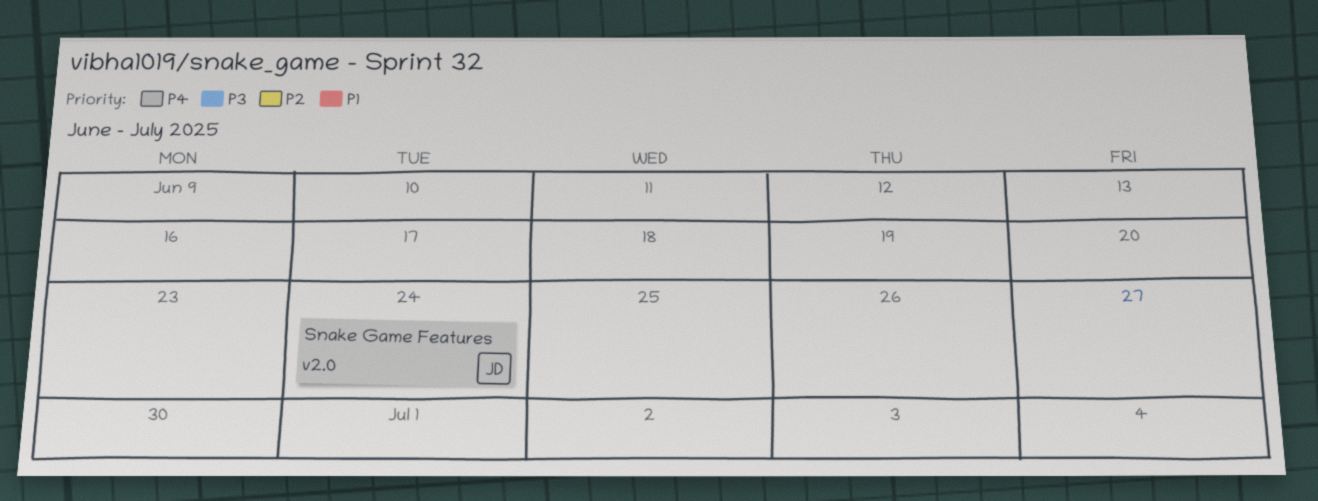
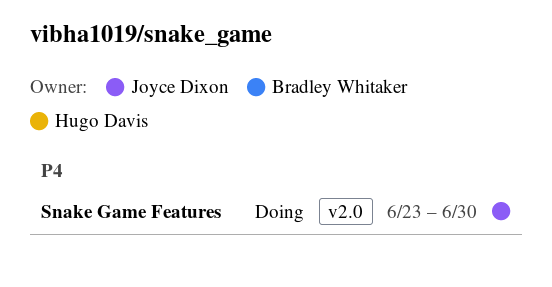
Snake Game Features, due: Jun 24 -> Jun 30

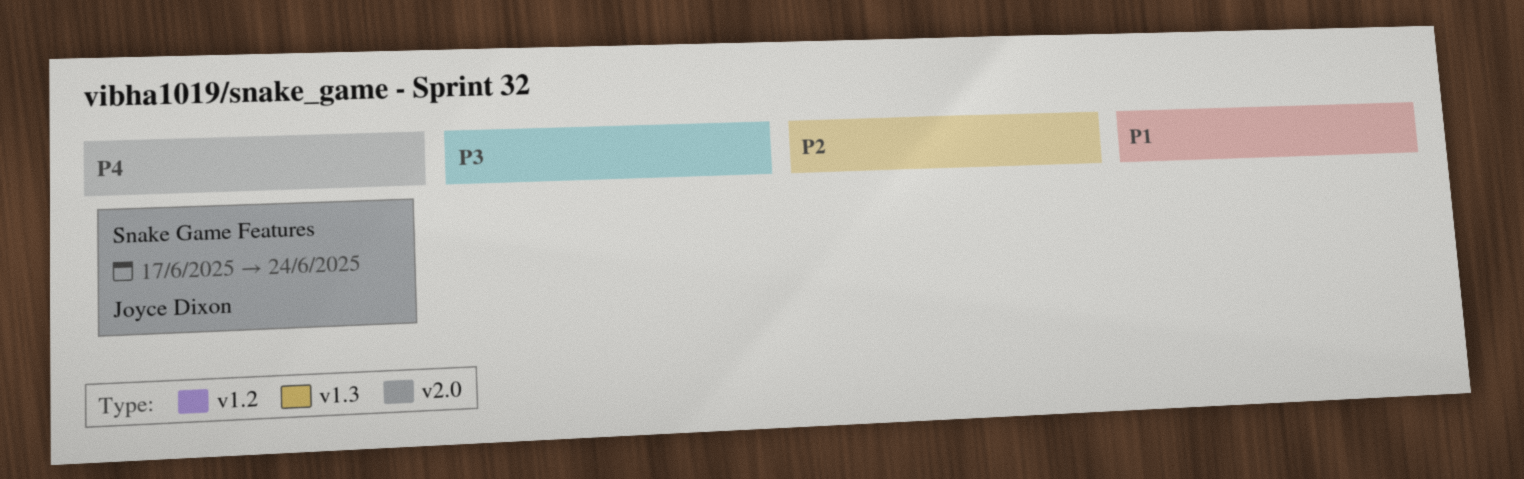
Snake Game Features, start: Jun 23 -> Jun 17
Snake Game Features, due: Jun 30 -> Jun 24

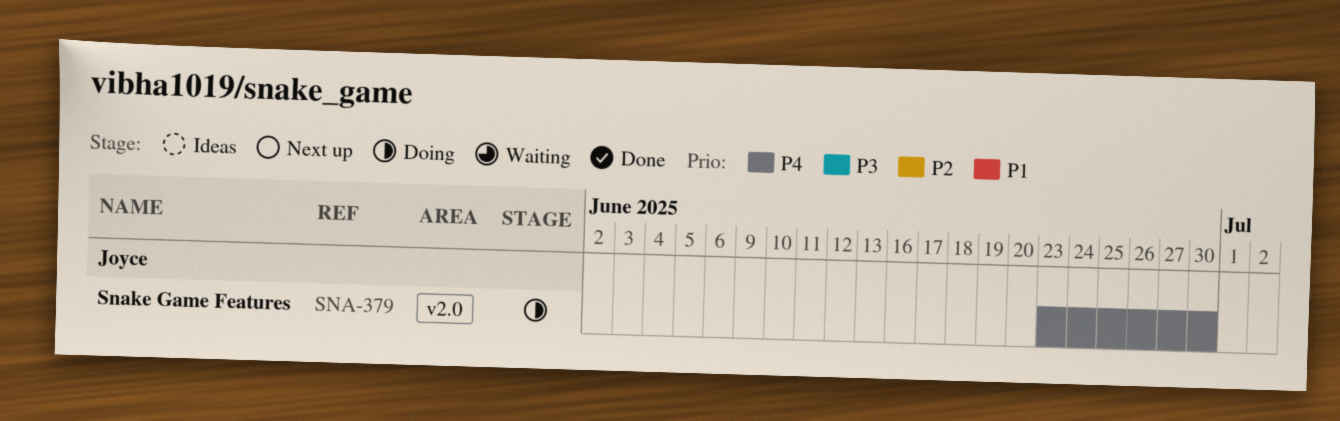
Snake Game Features, start: Jun 17 -> Jun 23
Snake Game Features, due: Jun 24 -> Jun 30

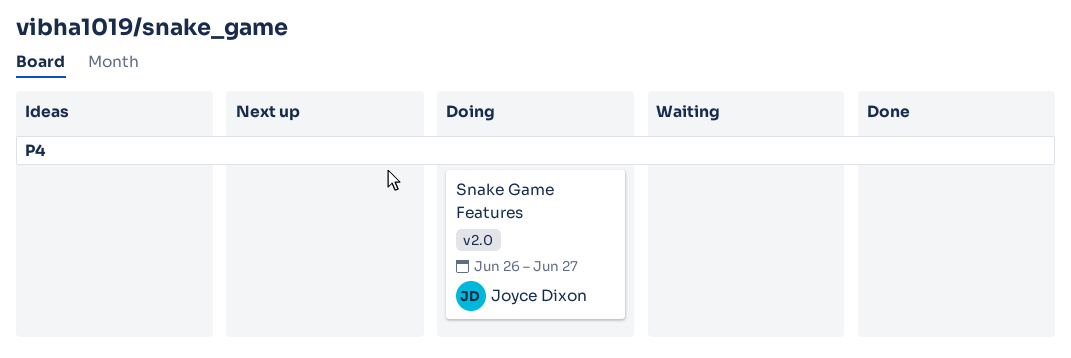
Snake Game Features, start: Jun 23 -> Jun 26
Snake Game Features, due: Jun 30 -> Jun 27

